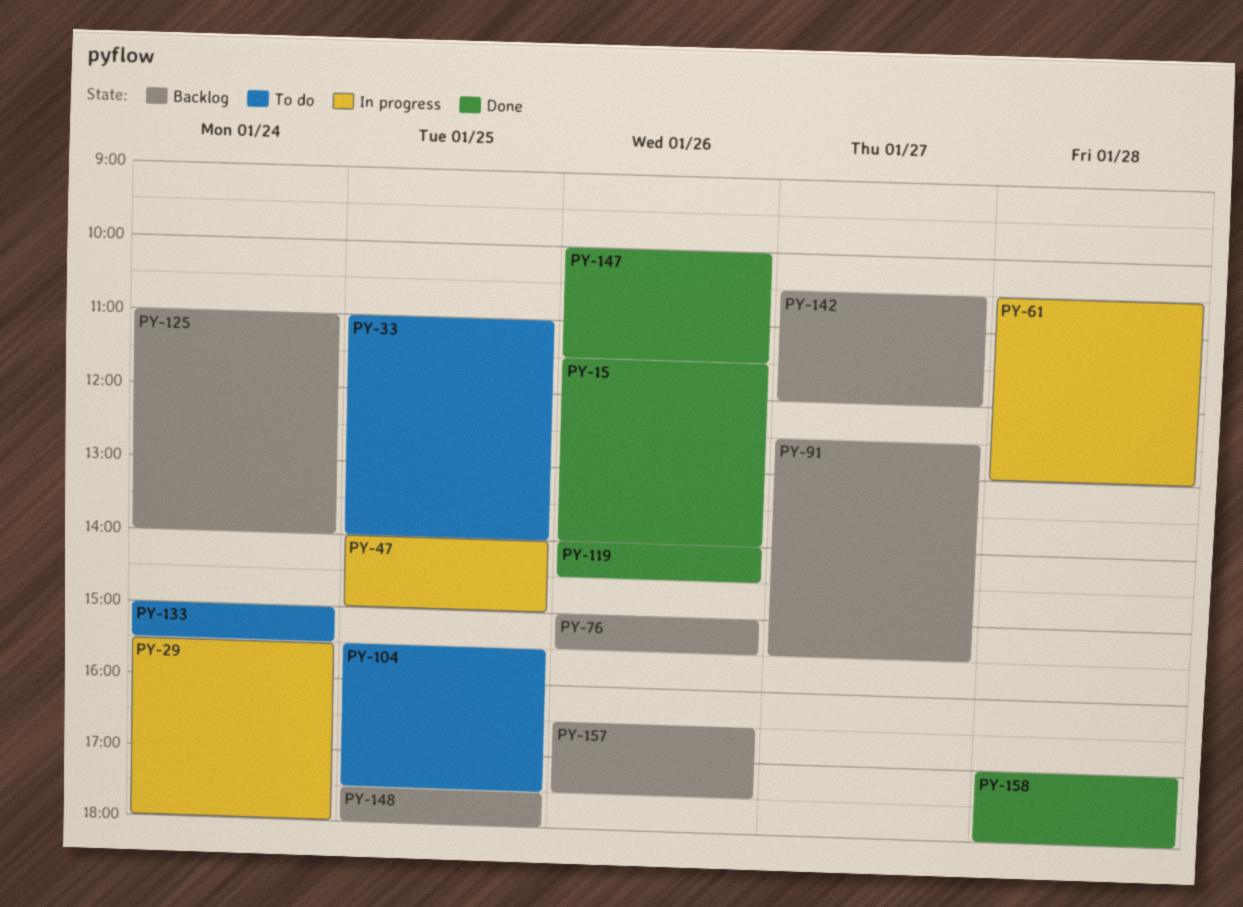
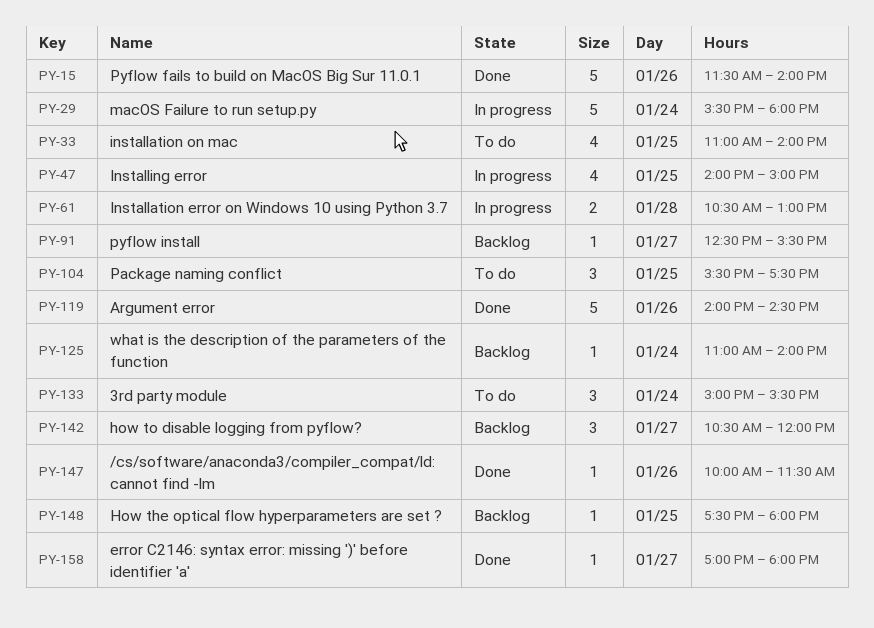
PY-76: present -> none
PY-157: present -> none
PY-158, day: Jan 28 -> Jan 27

